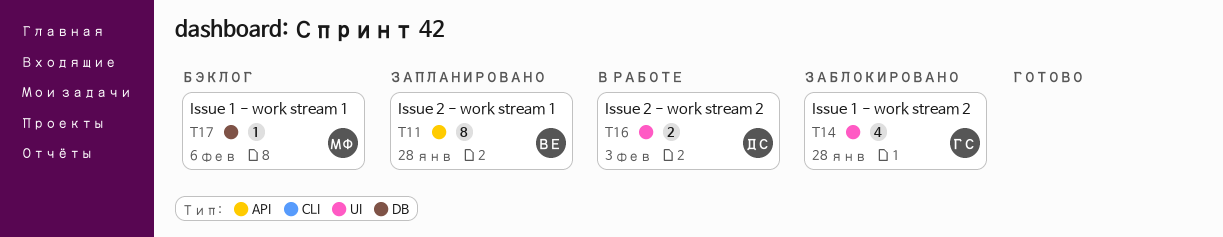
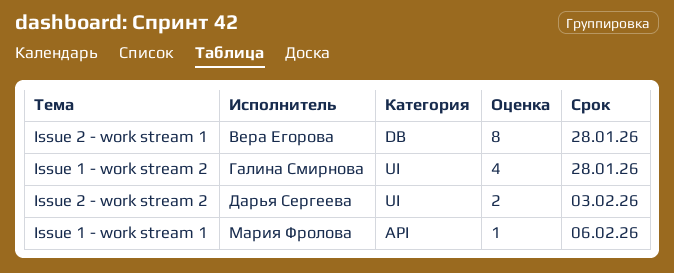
Issue 1 - work stream 1, label: DB -> API
Issue 2 - work stream 1, label: API -> DB

